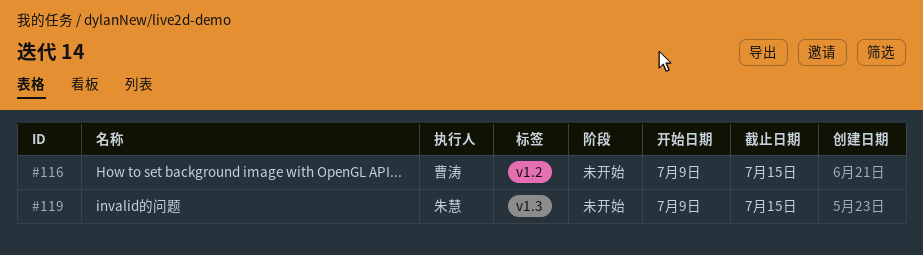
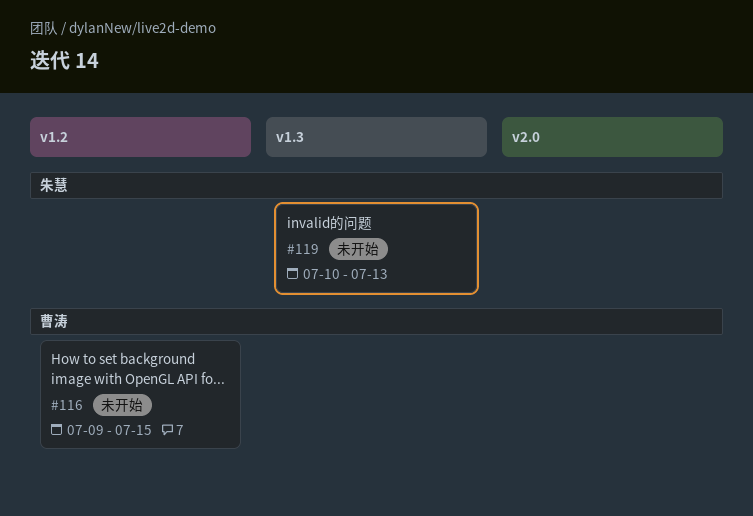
#119, start: Jul 9 -> Jul 10
#119, due: Jul 15 -> Jul 13

